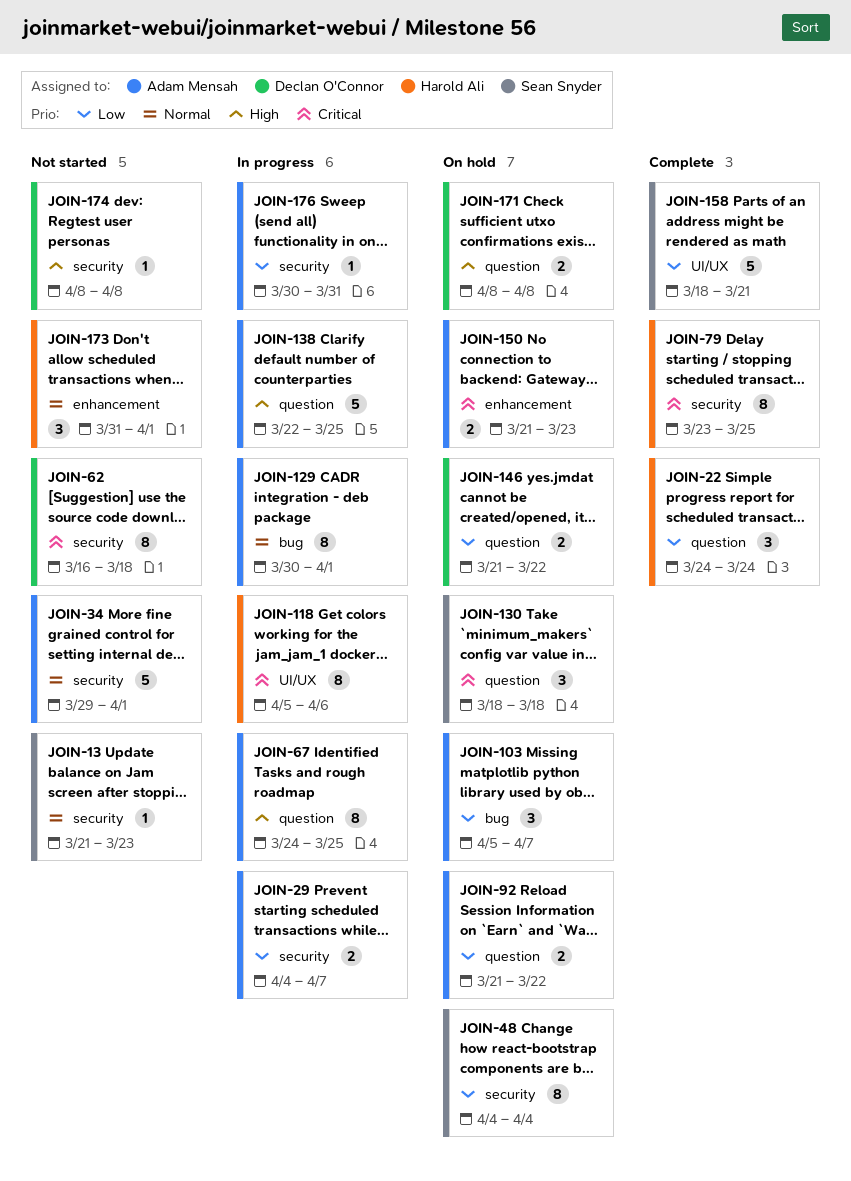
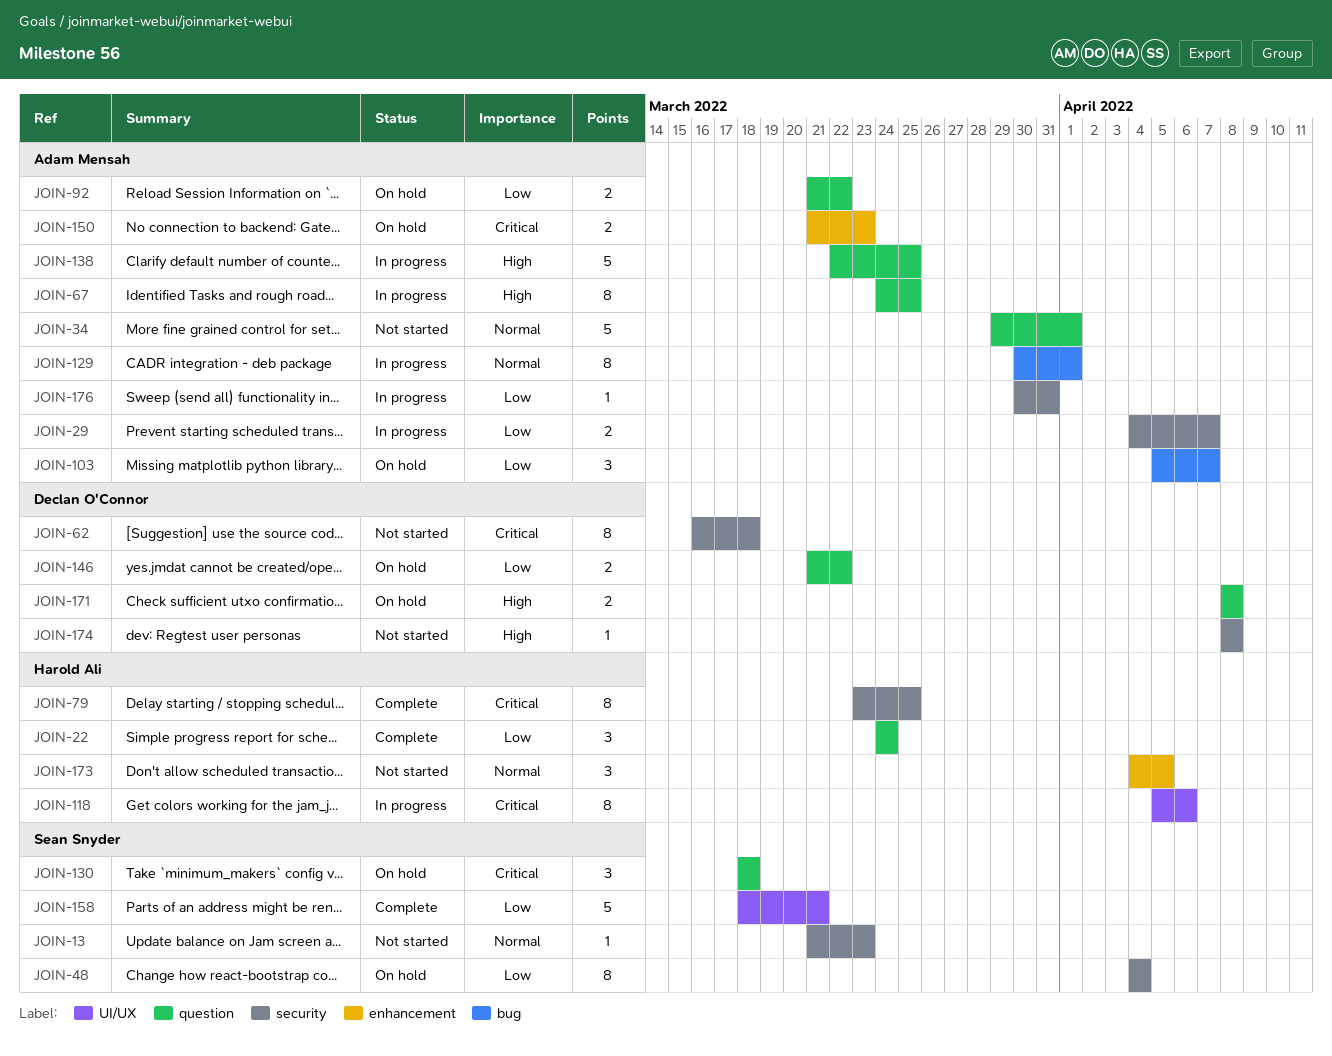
JOIN-34, label: security -> question
JOIN-173, start: Mar 31 -> Apr 4
JOIN-173, due: Apr 1 -> Apr 5

